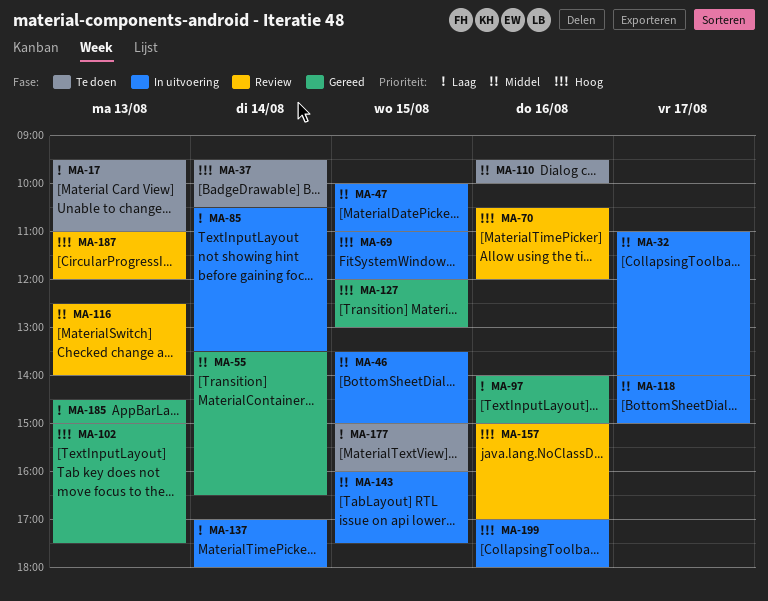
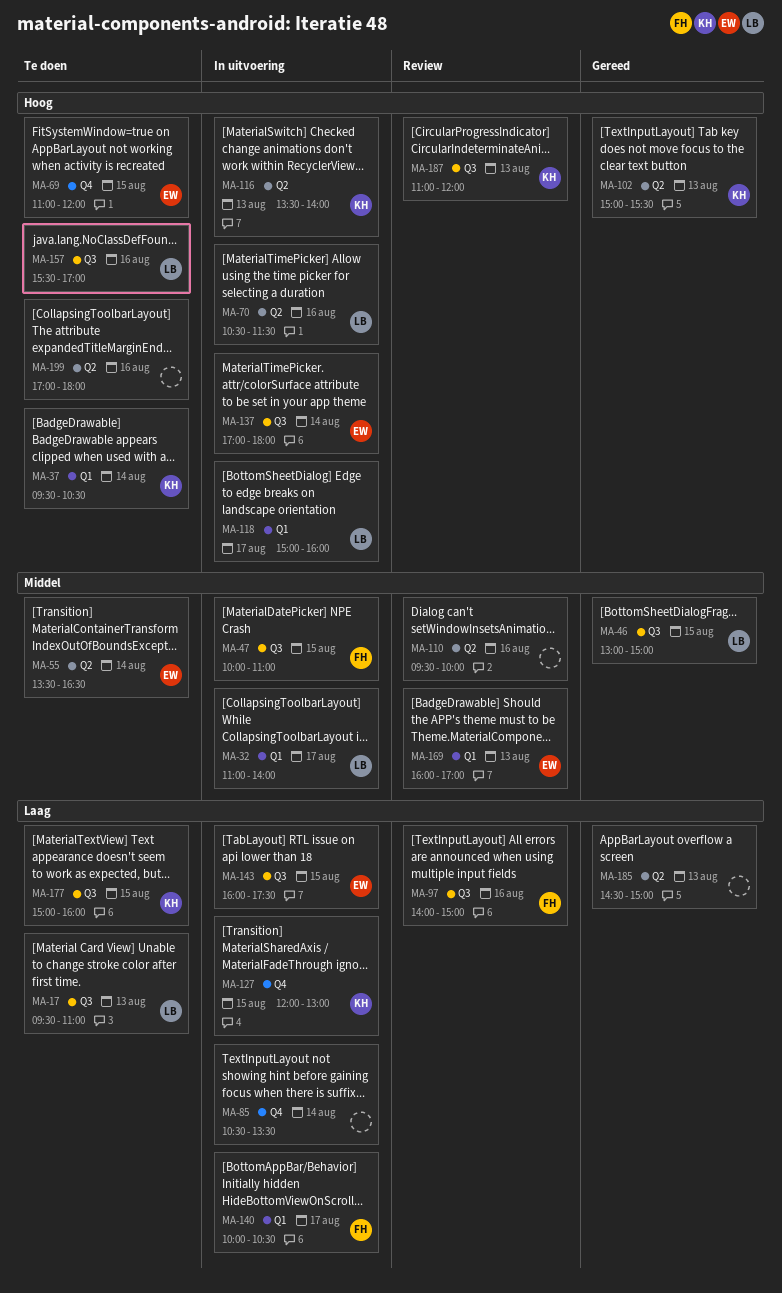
MA-46, status: In uitvoering -> Gereed
MA-46, begins: 13:30 -> 13:00
MA-55, status: Gereed -> Te doen
MA-69, status: In uitvoering -> Te doen
MA-70, status: Review -> In uitvoering
MA-70, ends: 12:00 -> 11:30
MA-97, status: Gereed -> Review
MA-102, ends: 17:30 -> 15:30
MA-110, status: Te doen -> Review
MA-116, status: Review -> In uitvoering
MA-116, priority: Middel -> Hoog
MA-116, begins: 12:30 -> 13:30
MA-118, priority: Middel -> Hoog
MA-118, begins: 14:00 -> 15:00
MA-118, ends: 15:00 -> 16:00
MA-127, status: Gereed -> In uitvoering
MA-127, priority: Hoog -> Laag
MA-137, priority: Laag -> Hoog
MA-140: none -> present
MA-143, priority: Middel -> Laag
MA-157, status: Review -> Te doen
MA-157, begins: 15:00 -> 15:30
MA-169: none -> present
MA-199, status: In uitvoering -> Te doen

